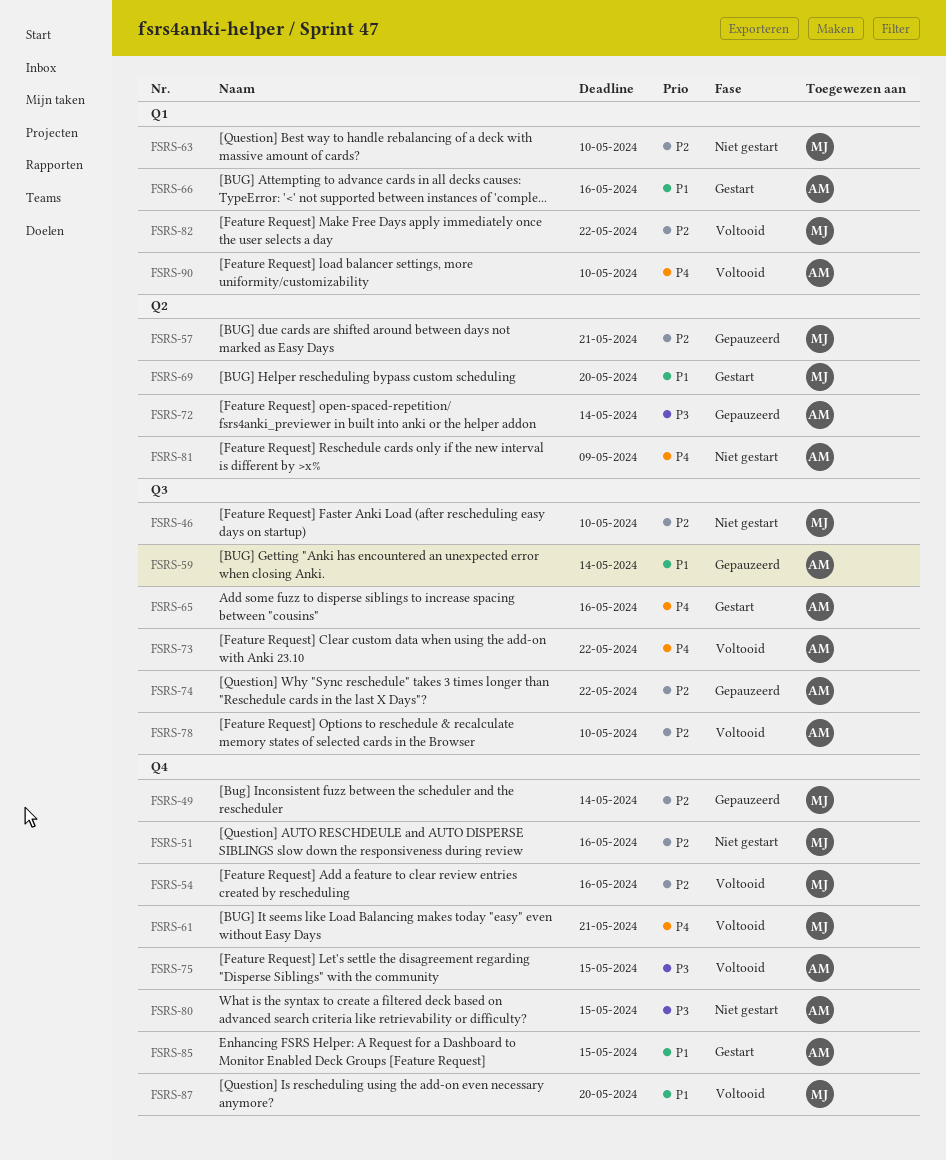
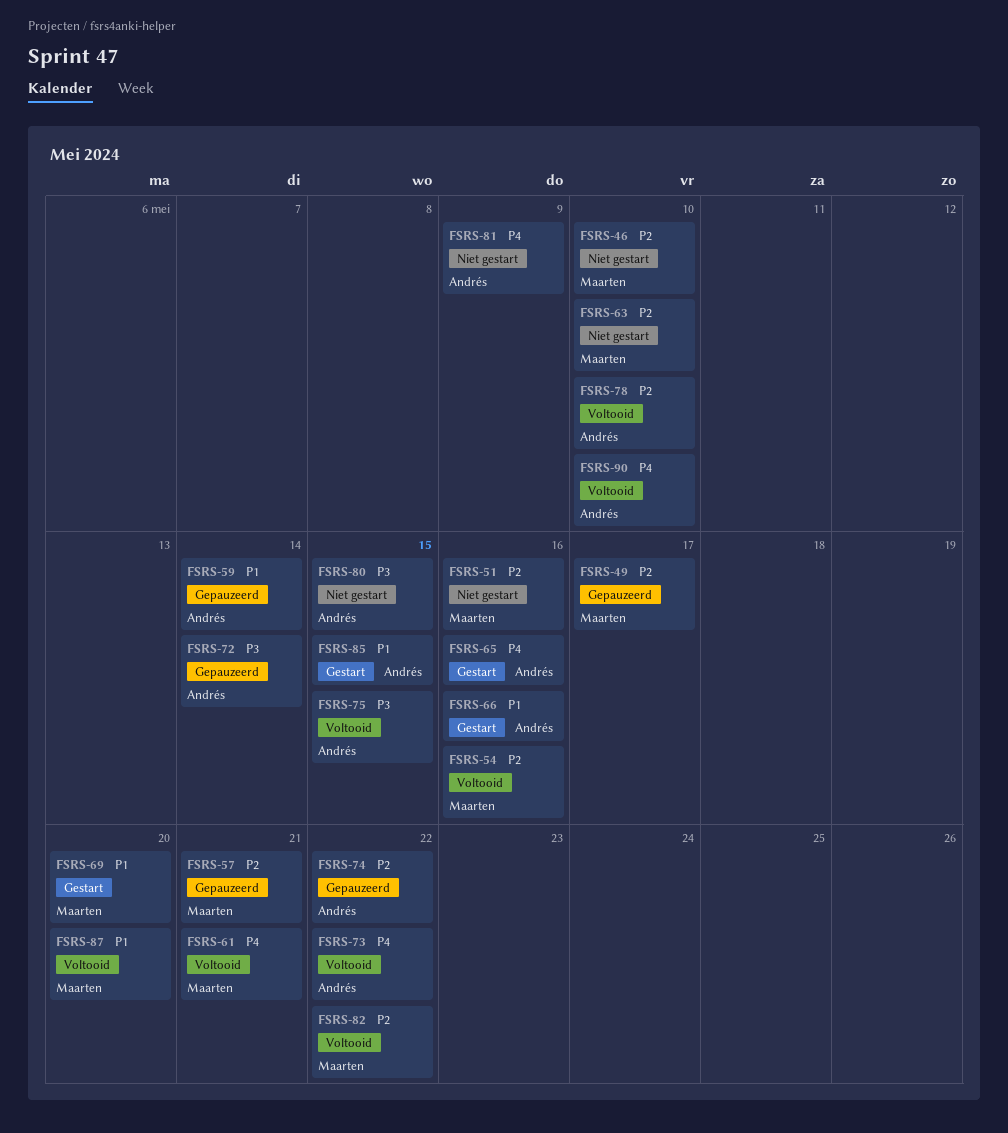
FSRS-49, due: May 14 -> May 17

